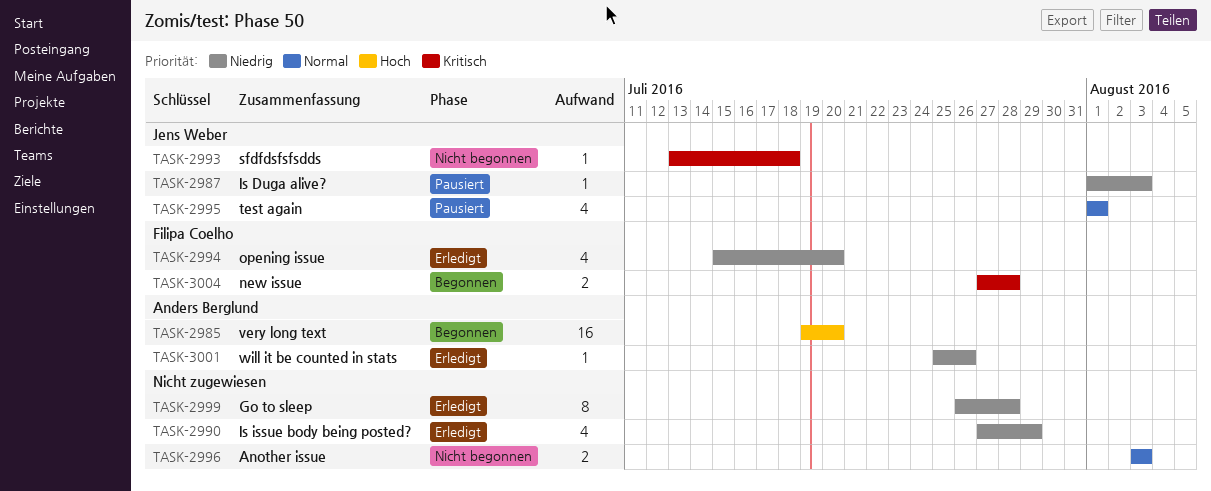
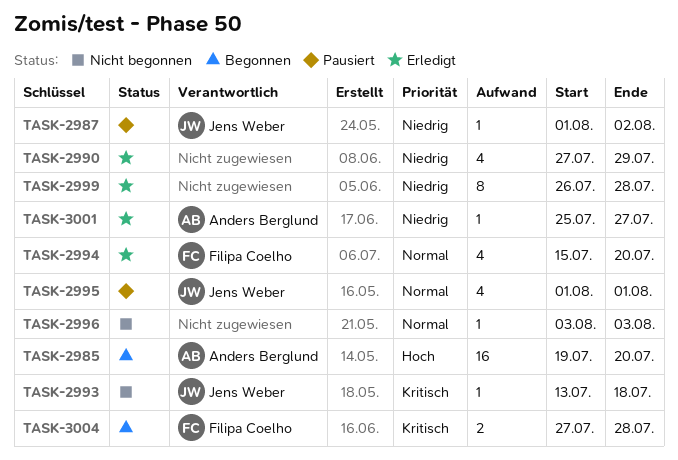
TASK-2987, due: Aug 3 -> Aug 2
TASK-2994, priority: Niedrig -> Normal
TASK-2996, estimate: 2 -> 1
TASK-3001, due: Jul 26 -> Jul 27

